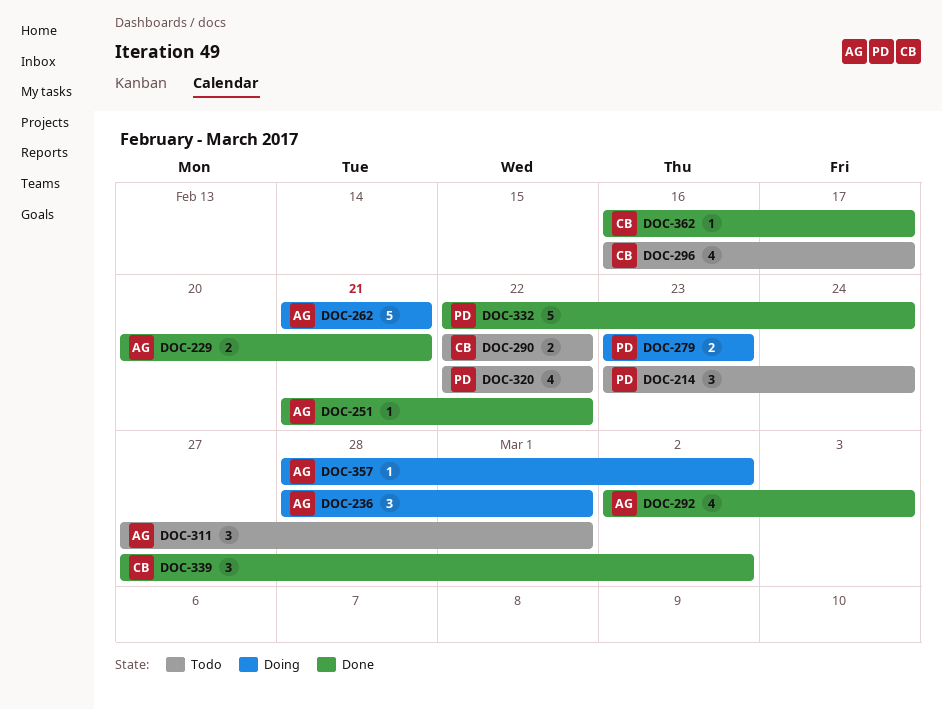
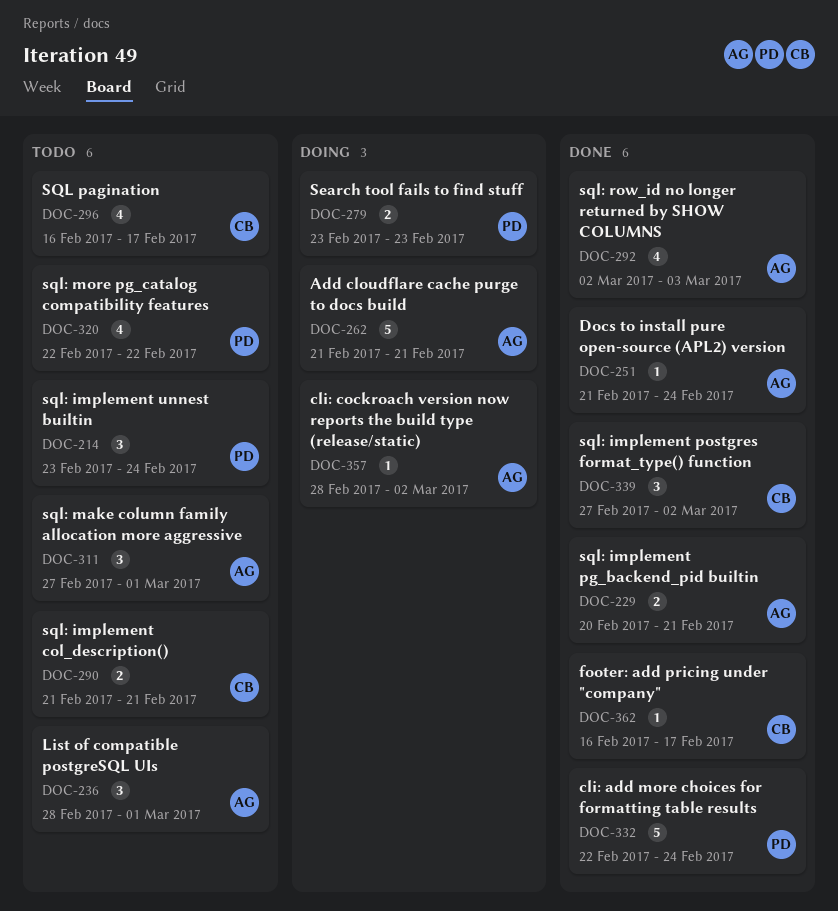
DOC-236, status: Doing -> Todo
DOC-251, due: Feb 22 -> Feb 24
DOC-290, start: Feb 22 -> Feb 21
DOC-290, due: Feb 22 -> Feb 21

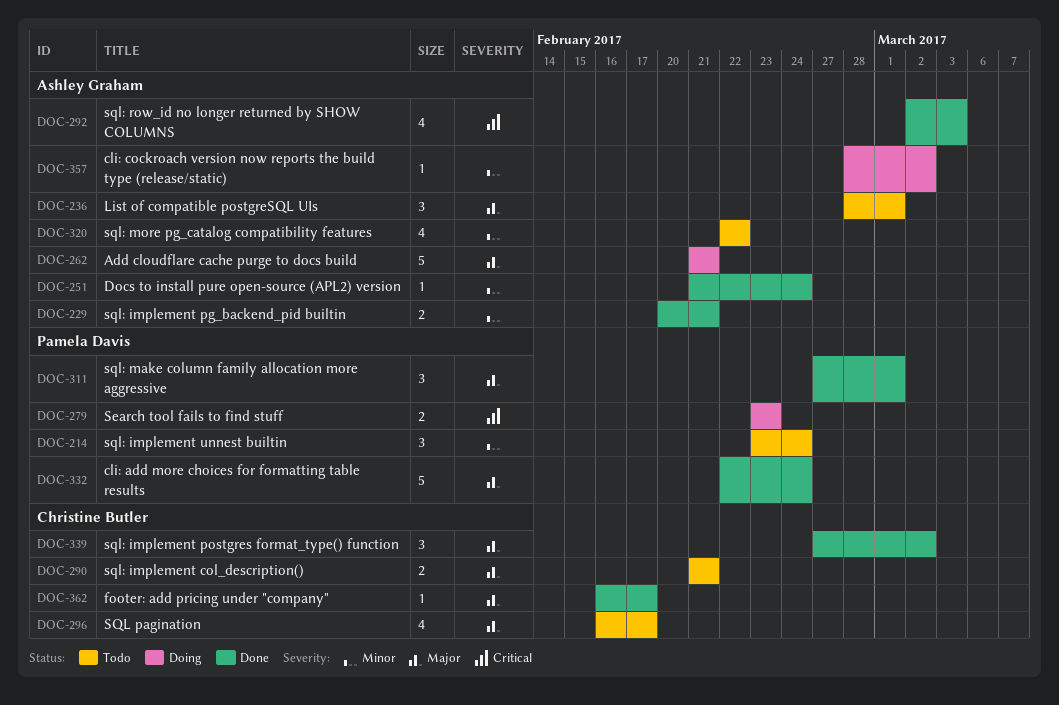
DOC-311, status: Todo -> Done
DOC-311, owner: Ashley Graham -> Pamela Davis
DOC-320, owner: Pamela Davis -> Ashley Graham

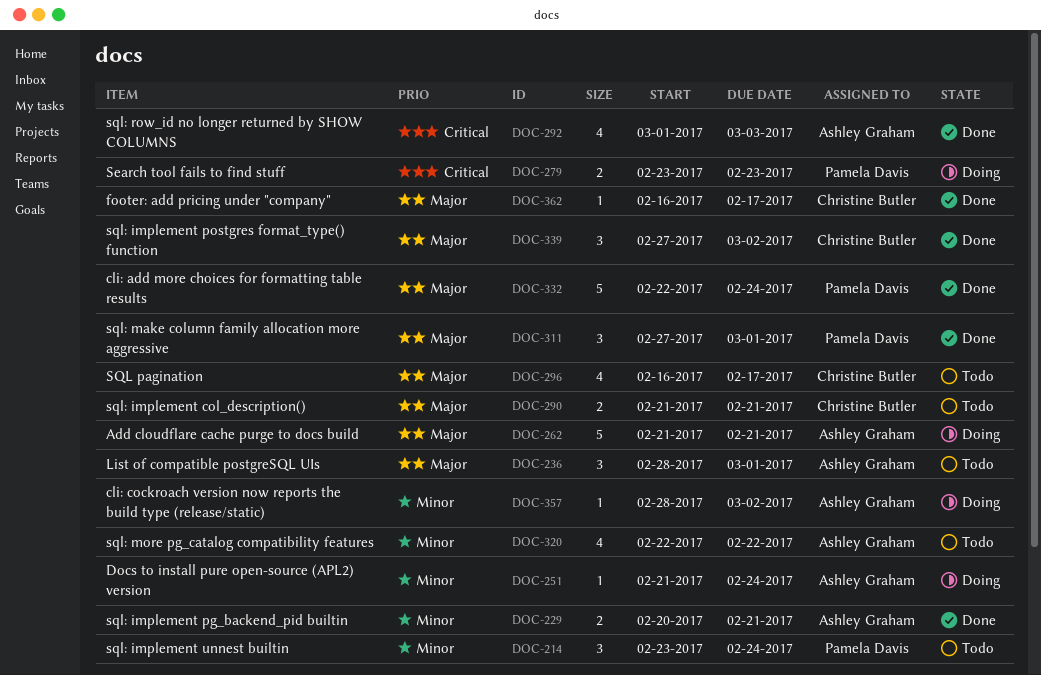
DOC-251, status: Done -> Doing
DOC-292, start: Mar 2 -> Mar 1

